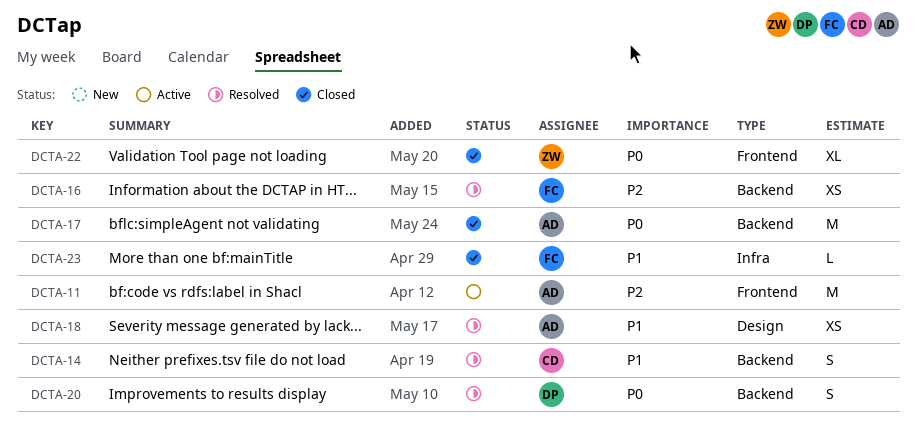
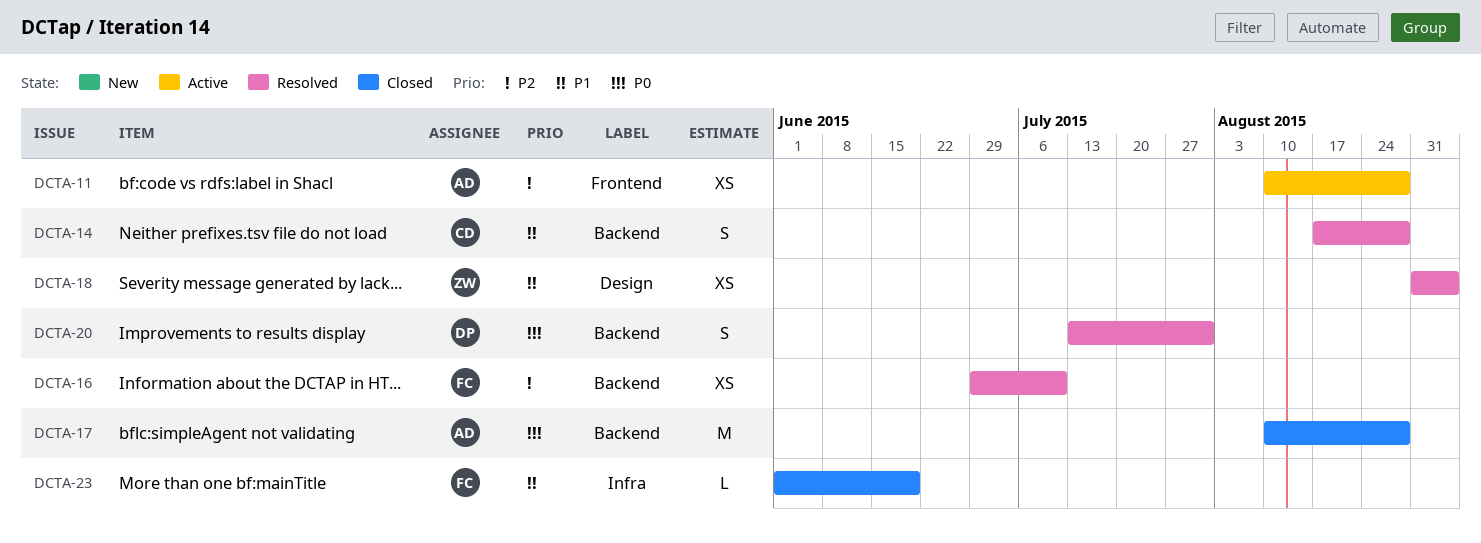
DCTA-11, estimate: M -> XS
DCTA-18, owner: AD -> ZW
DCTA-22: present -> none

